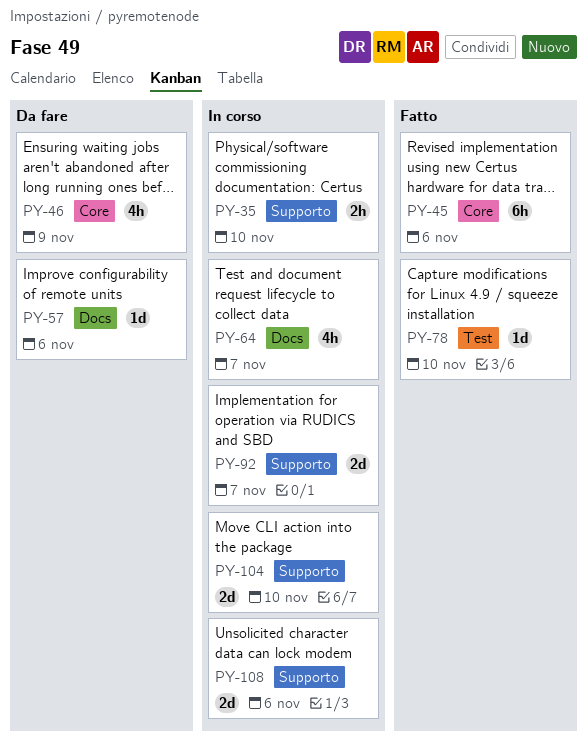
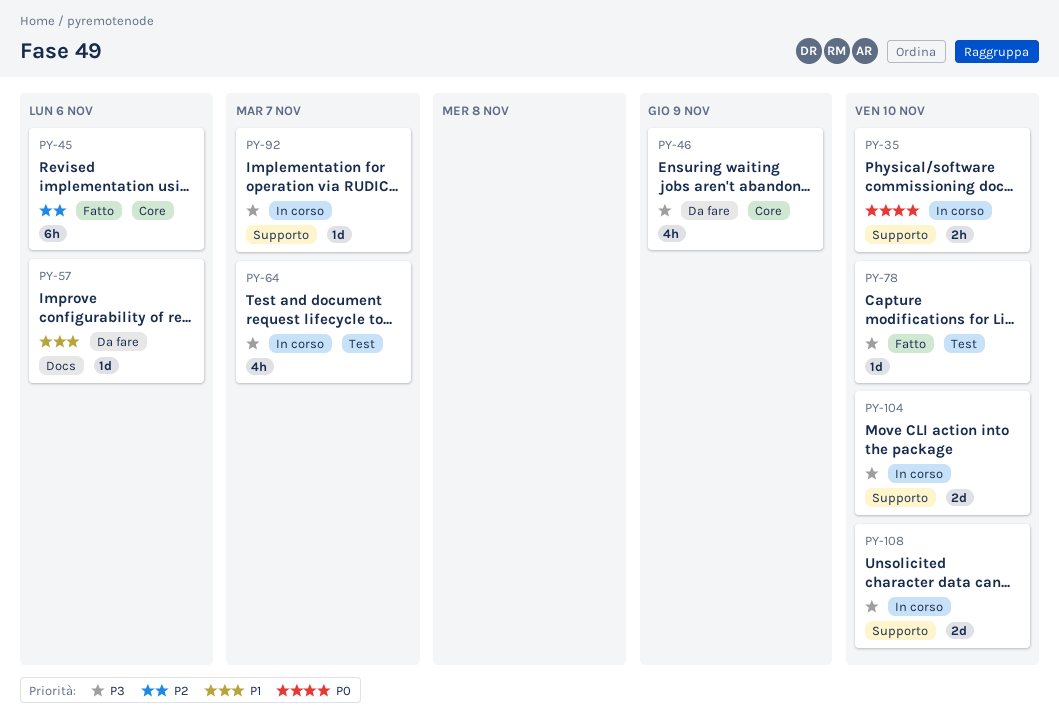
PY-64, label: Docs -> Test
PY-92, estimate: 2d -> 1d
PY-108, due: Nov 6 -> Nov 10

